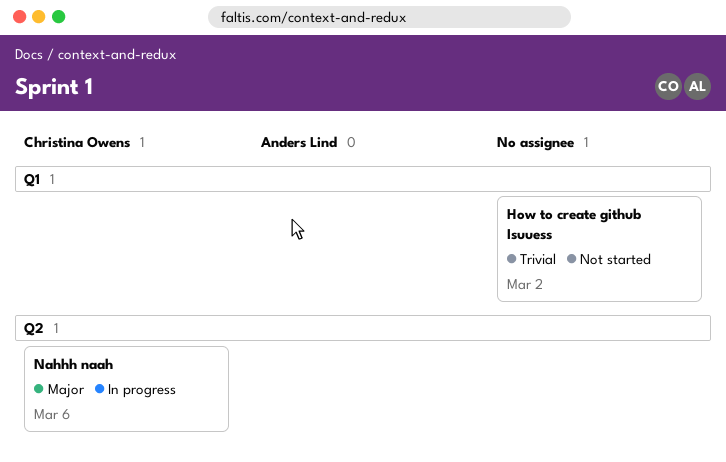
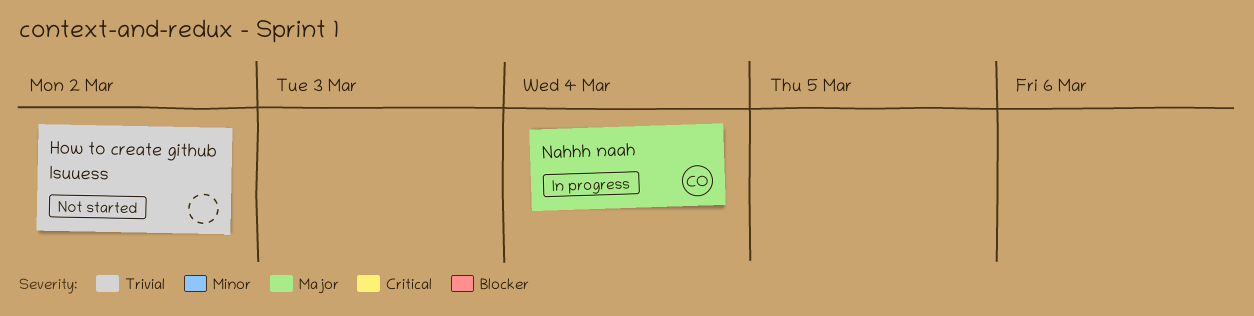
Nahhh naah, due: Mar 6 -> Mar 4

